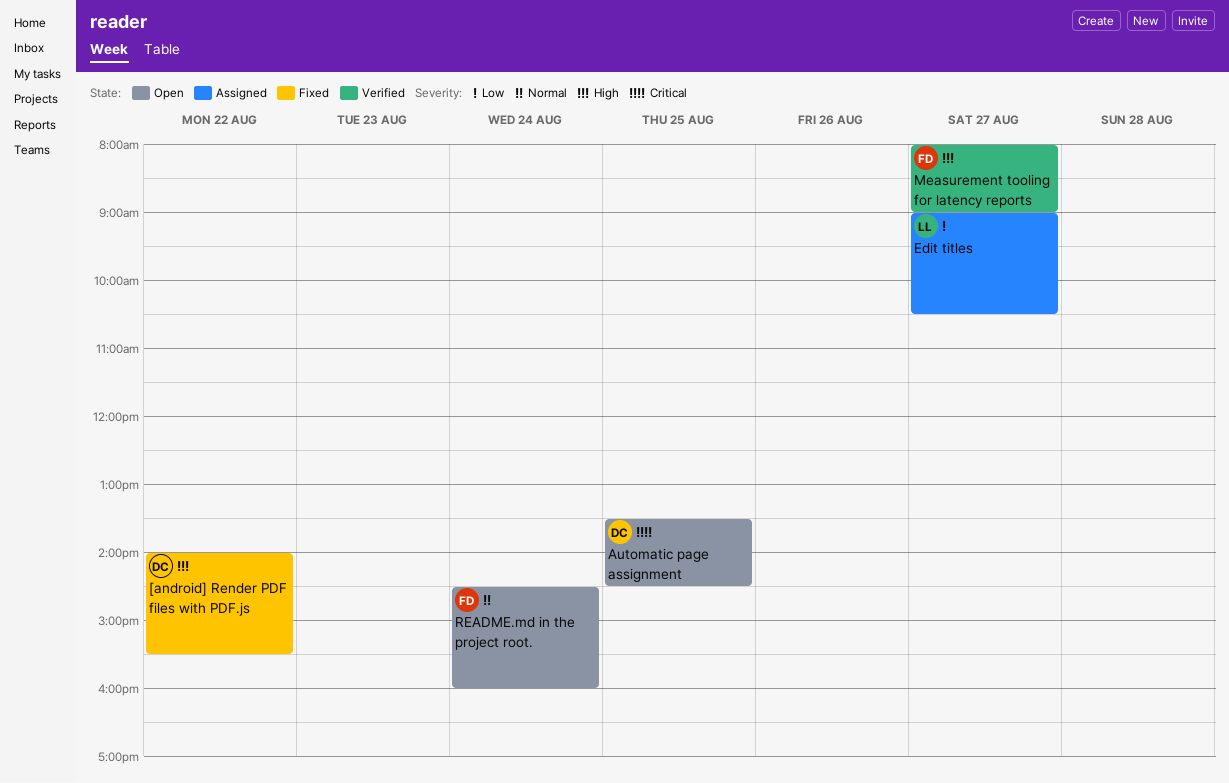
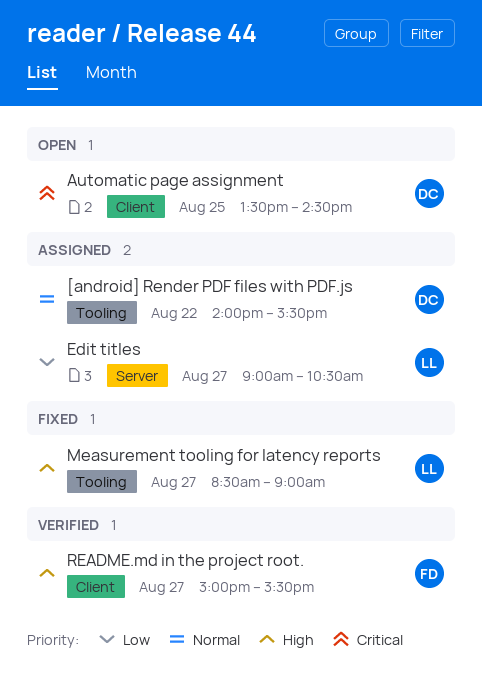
[android] Render PDF files with PDF.js, status: Fixed -> Assigned
[android] Render PDF files with PDF.js, priority: High -> Normal
Measurement tooling for latency reports, status: Verified -> Fixed
Measurement tooling for latency reports, owner: FD -> LL
Measurement tooling for latency reports, begins: 08:00 -> 08:30
README.md in the project root., status: Open -> Verified
README.md in the project root., priority: Normal -> High
README.md in the project root., day: Aug 24 -> Aug 27
README.md in the project root., begins: 14:30 -> 15:00
README.md in the project root., ends: 16:00 -> 15:30

